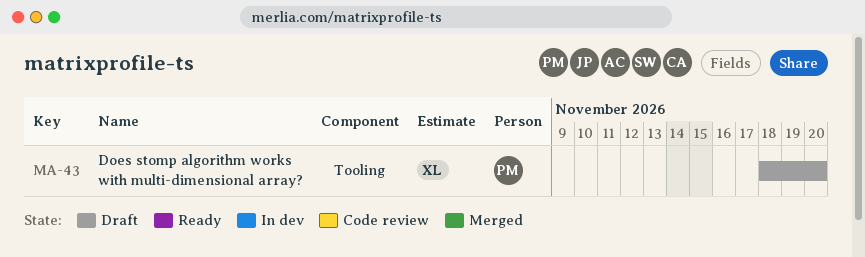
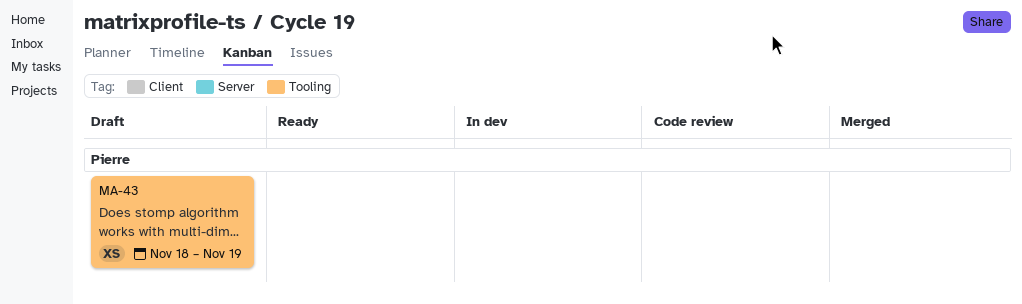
MA-43, estimate: XL -> XS
MA-43, due: Nov 20 -> Nov 19

